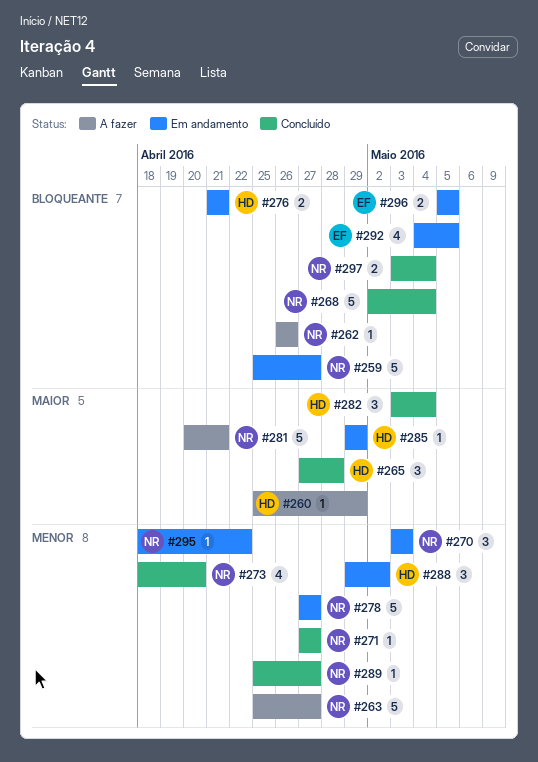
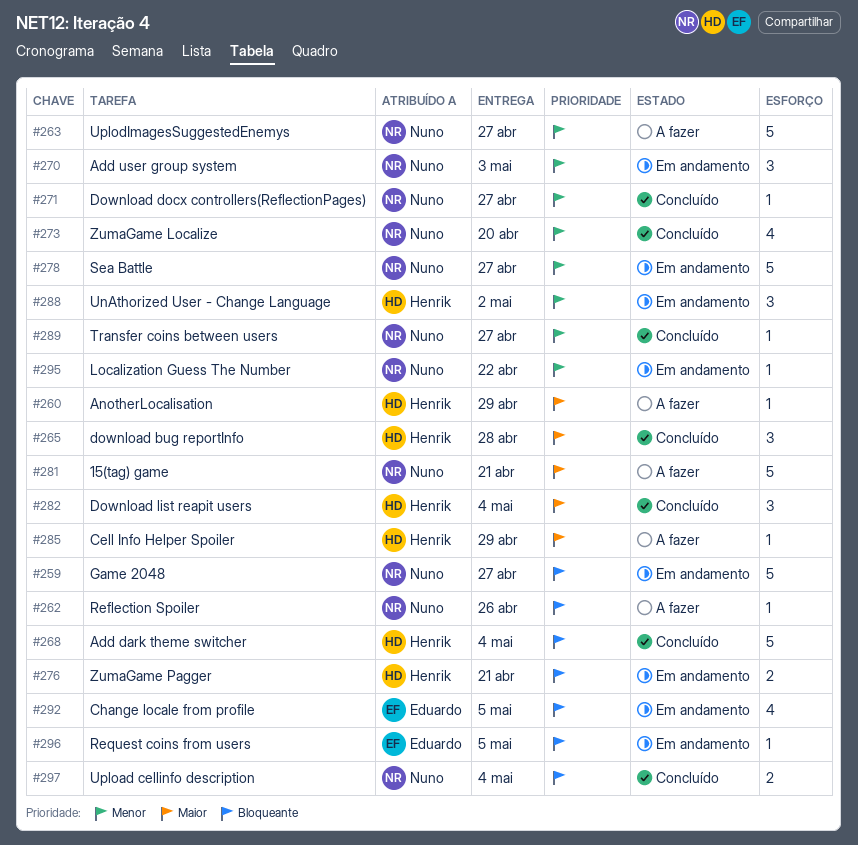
#268, owner: Nuno -> Henrik
#285, status: Em andamento -> A fazer
#296, estimate: 2 -> 1

